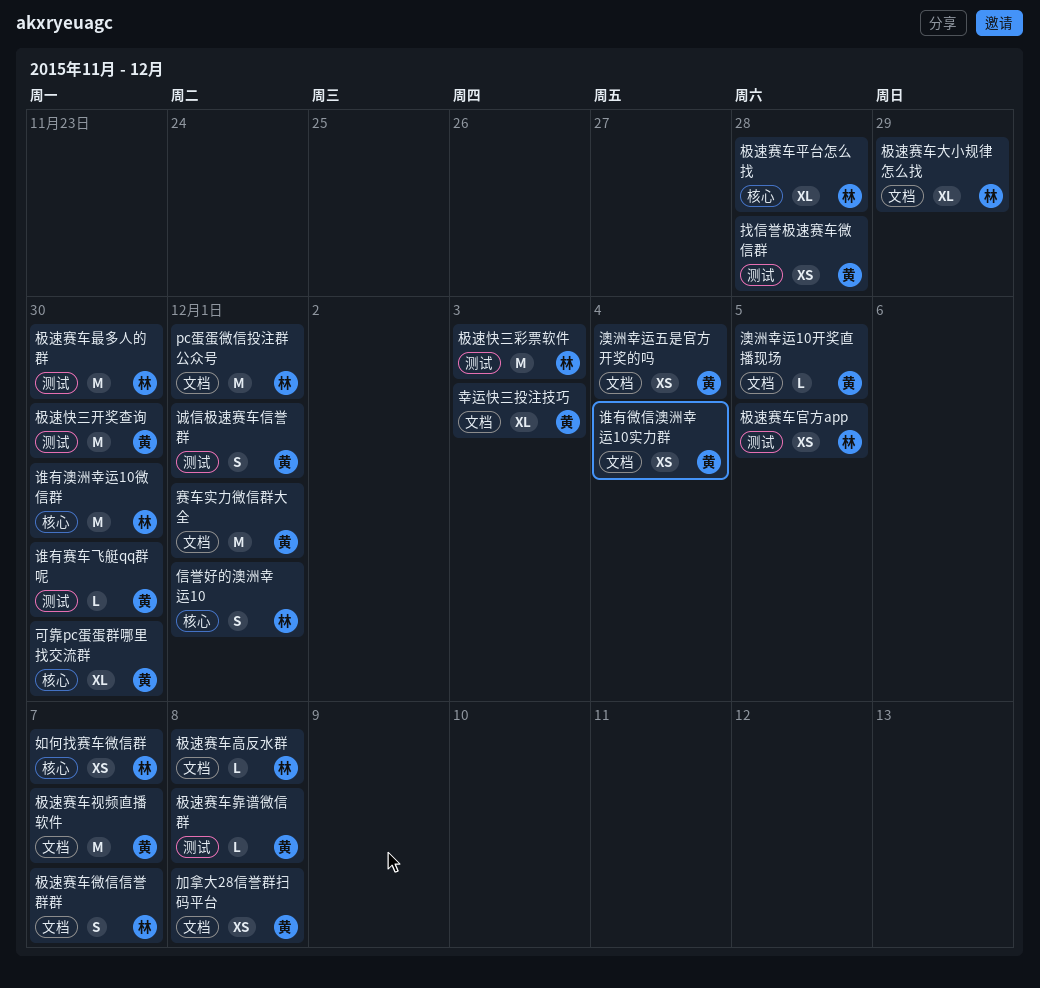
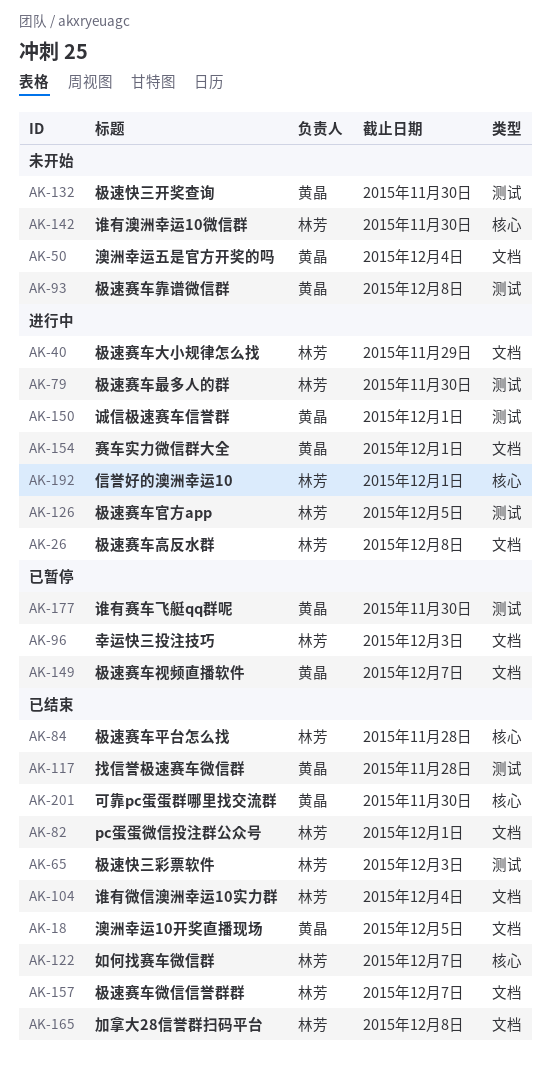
加拿大28信誉群扫码平台, owner: 黄晶 -> 林芳
幸运快三投注技巧, owner: 黄晶 -> 林芳
谁有微信澳洲幸运10实力群, owner: 黄晶 -> 林芳

